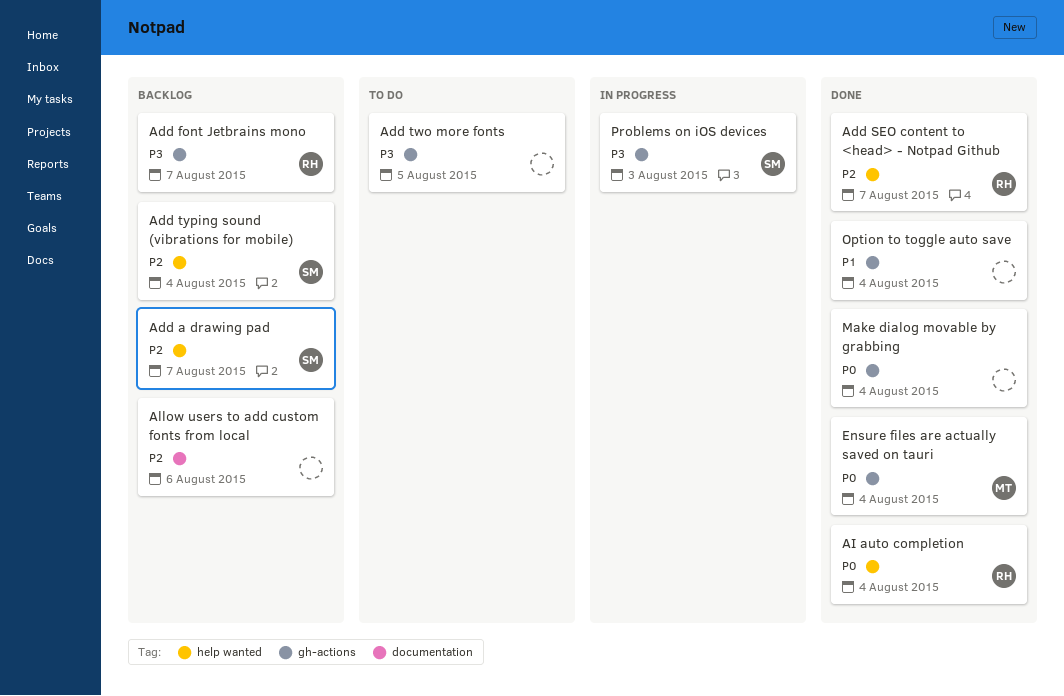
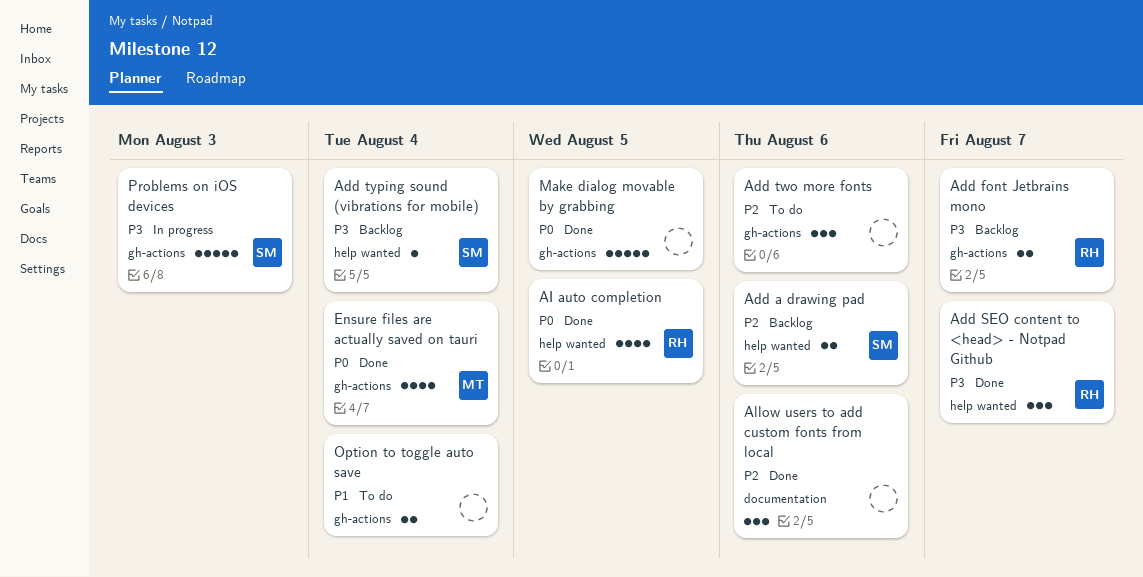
Add a drawing pad, due: Aug 7 -> Aug 6
Add SEO content to <head> - Notpad Github, priority: P2 -> P3
Add two more fonts, priority: P3 -> P2
Add two more fonts, due: Aug 5 -> Aug 6
Add typing sound (vibrations for mobile), priority: P2 -> P3
AI auto completion, due: Aug 4 -> Aug 5
Allow users to add custom fonts from local, status: Backlog -> Done
Make dialog movable by grabbing, due: Aug 4 -> Aug 5
Option to toggle auto save, status: Done -> To do

